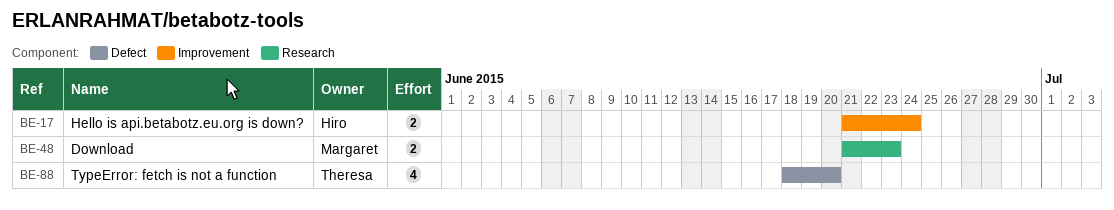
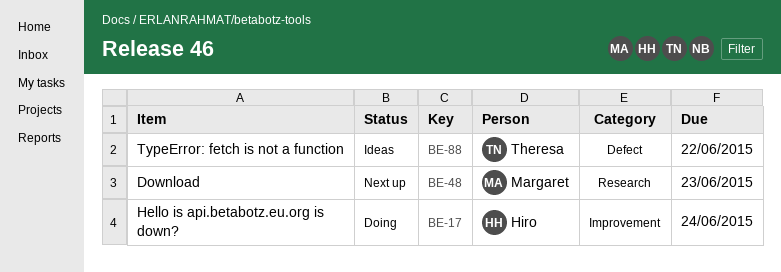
BE-88, due: Jun 20 -> Jun 22

